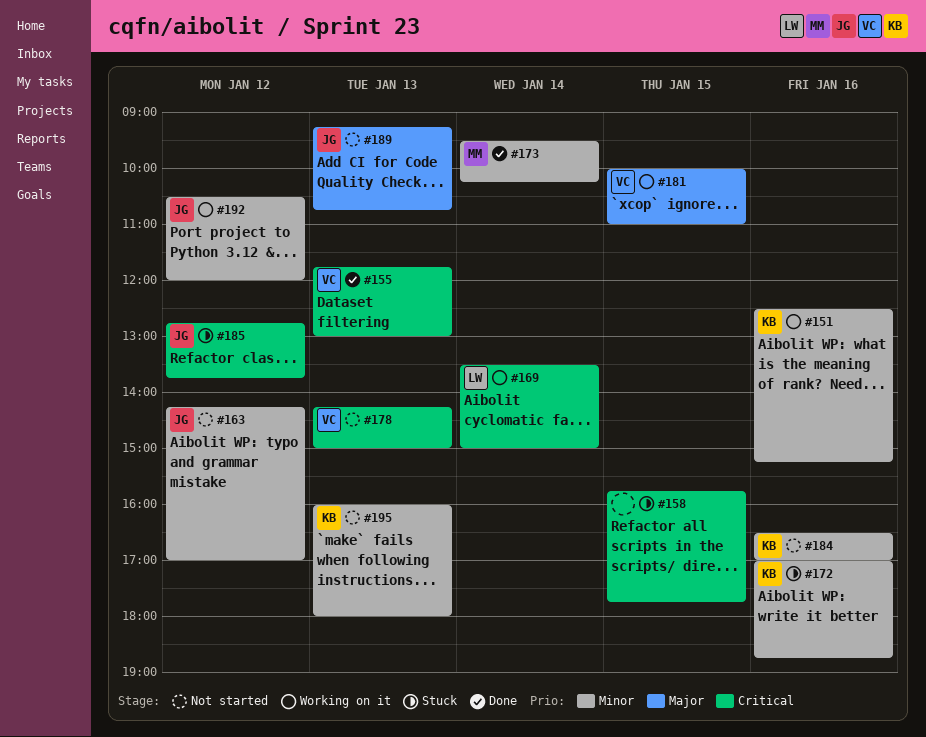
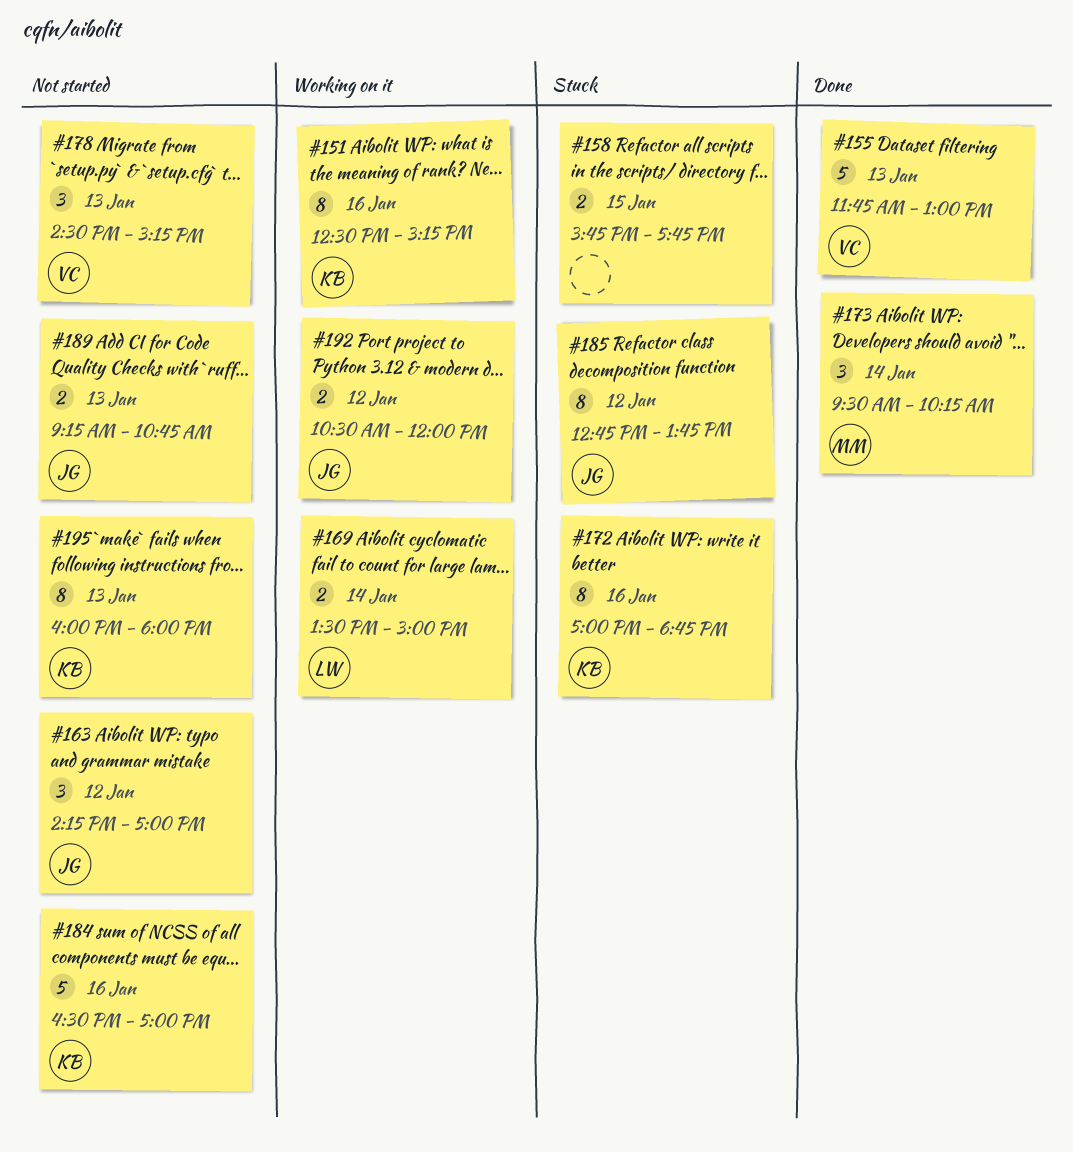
#178, begins: 14:15 -> 14:30
#178, ends: 15:00 -> 15:15
#181: present -> none

